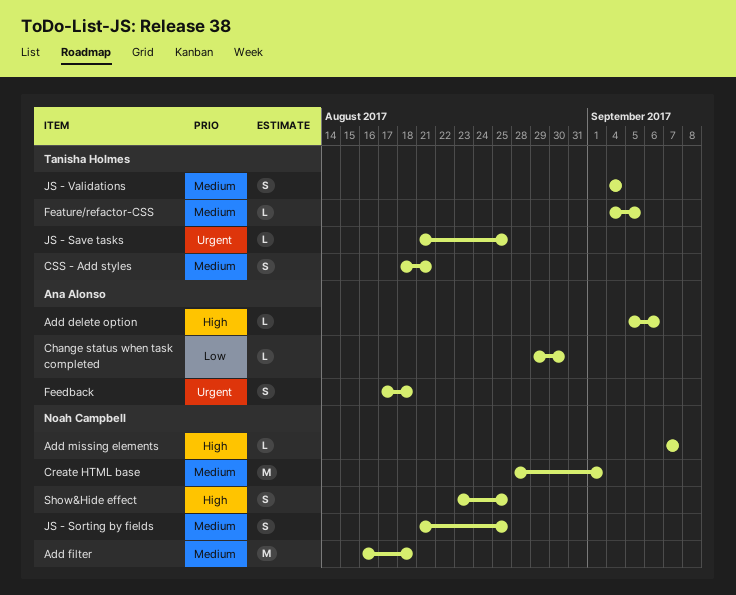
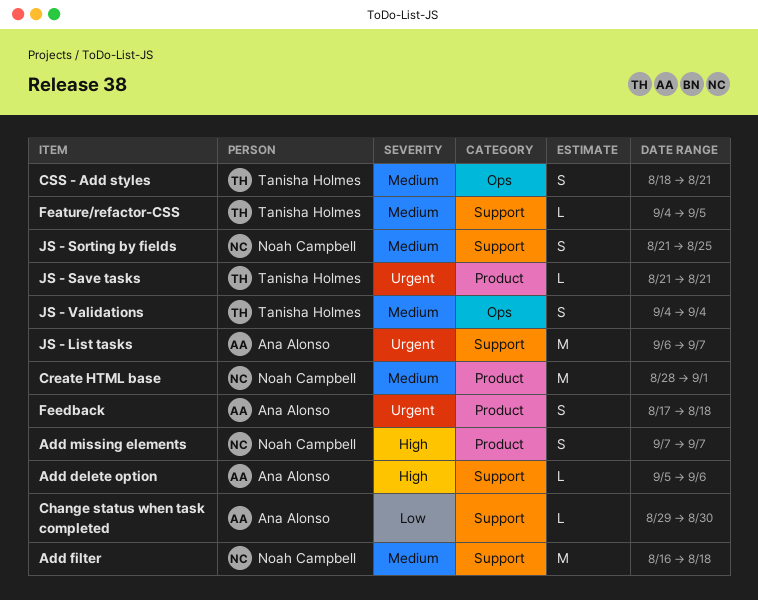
Add missing elements, estimate: L -> S
JS - List tasks: none -> present
JS - Save tasks, due: Aug 25 -> Aug 21
Show&Hide effect: present -> none

